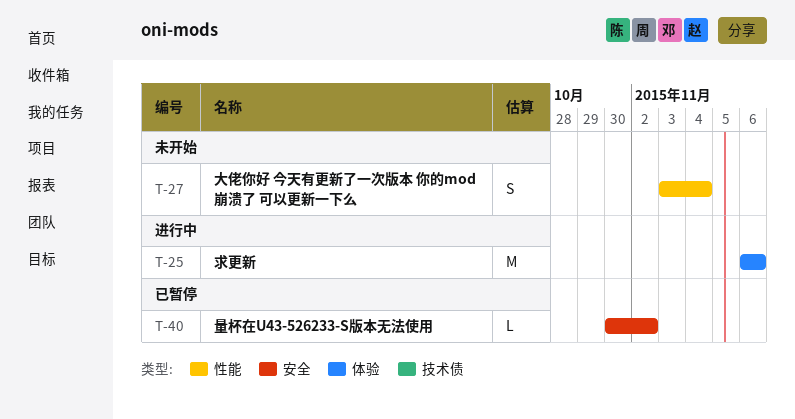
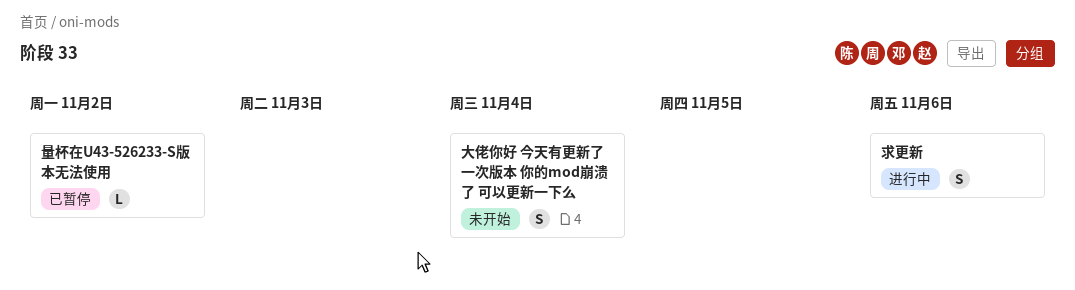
求更新, estimate: M -> S

